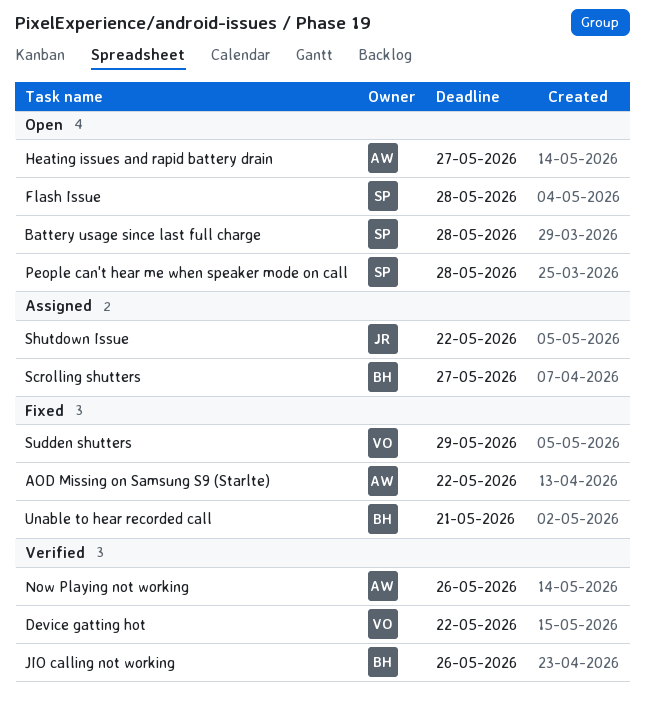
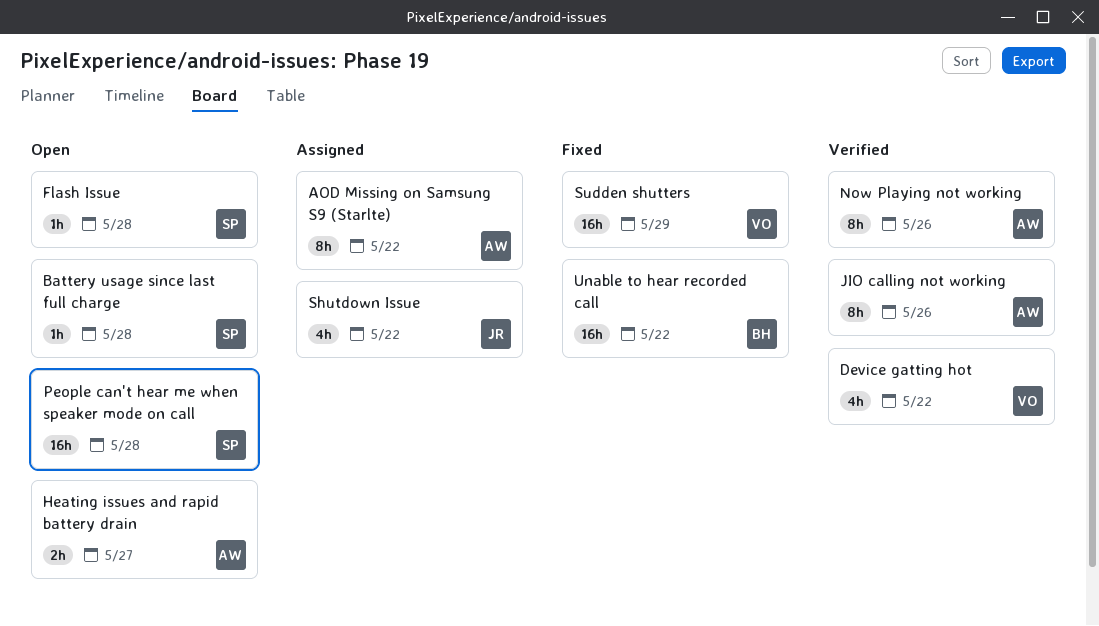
AOD Missing on Samsung S9 (Starlte), status: Fixed -> Assigned
JIO calling not working, owner: BH -> AW
Scrolling shutters: present -> none
Unable to hear recorded call, due: May 21 -> May 22

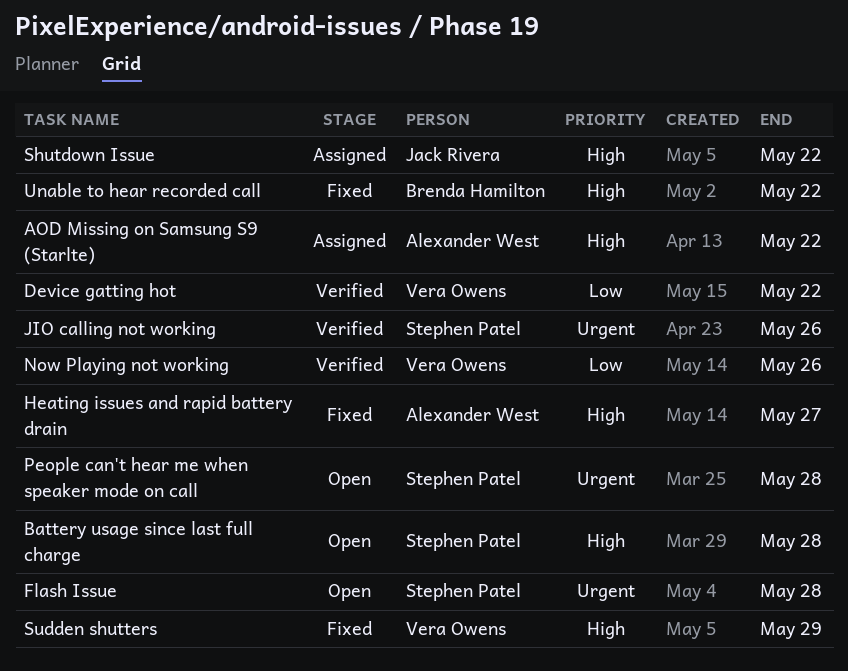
Heating issues and rapid battery drain, status: Open -> Fixed
JIO calling not working, owner: Alexander West -> Stephen Patel
Now Playing not working, owner: Alexander West -> Vera Owens

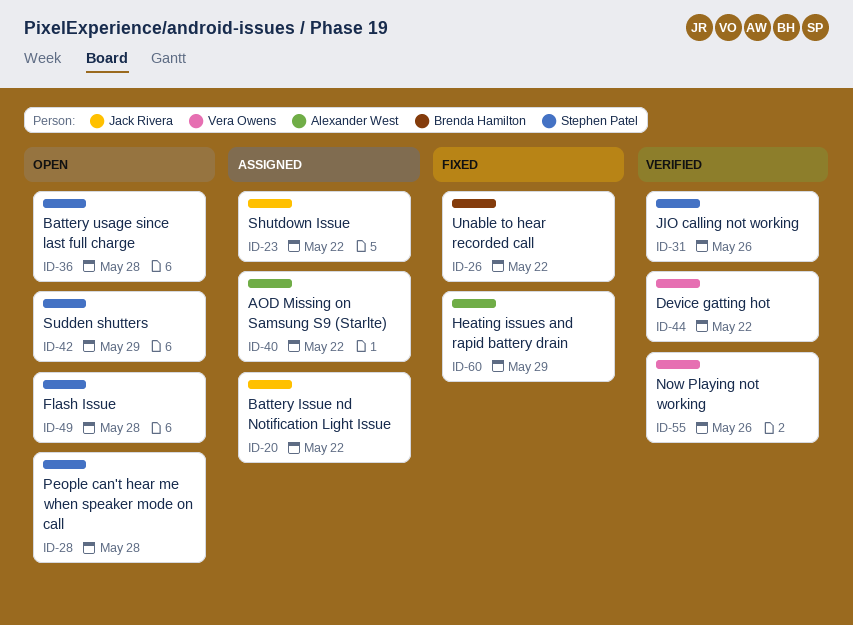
Battery Issue nd Notification Light Issue: none -> present
Heating issues and rapid battery drain, due: May 27 -> May 29
Sudden shutters, status: Fixed -> Open
Sudden shutters, owner: Vera Owens -> Stephen Patel

